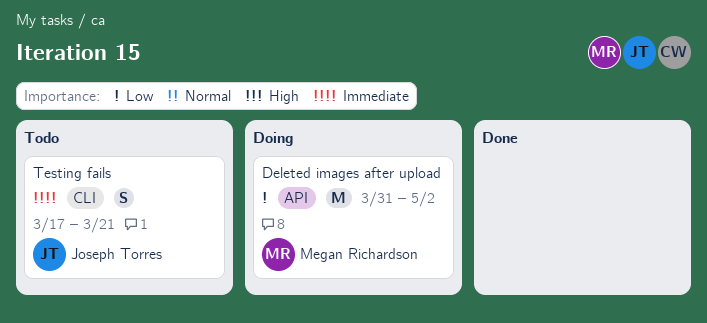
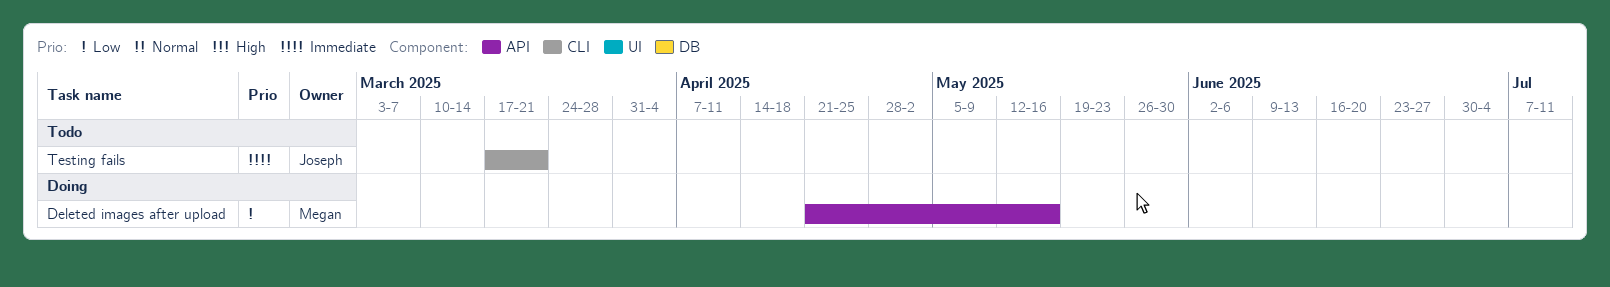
Deleted images after upload, start: Mar 31 -> Apr 21
Deleted images after upload, due: May 2 -> May 16

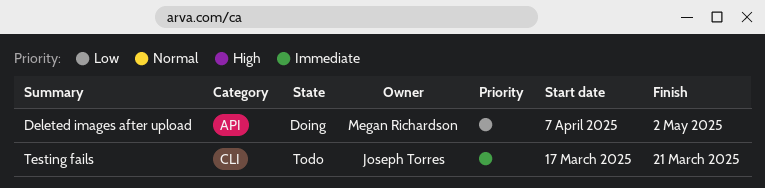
Deleted images after upload, start: Apr 21 -> Apr 7
Deleted images after upload, due: May 16 -> May 2

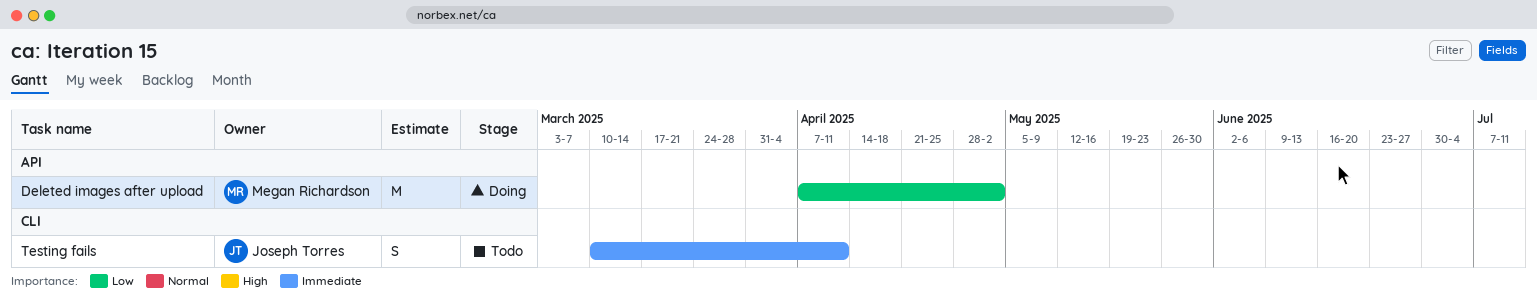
Testing fails, start: Mar 17 -> Mar 10
Testing fails, due: Mar 21 -> Apr 11

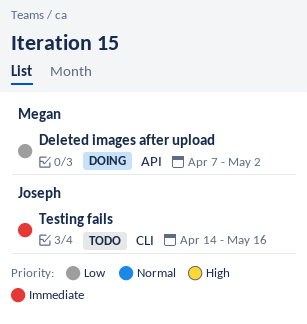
Testing fails, start: Mar 10 -> Apr 14
Testing fails, due: Apr 11 -> May 16

